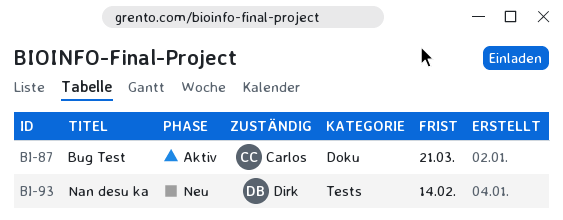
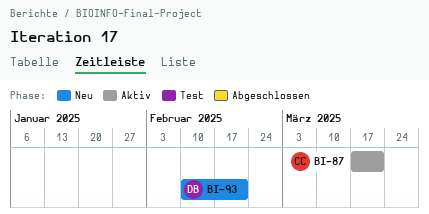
BI-93, due: Feb 14 -> Feb 21

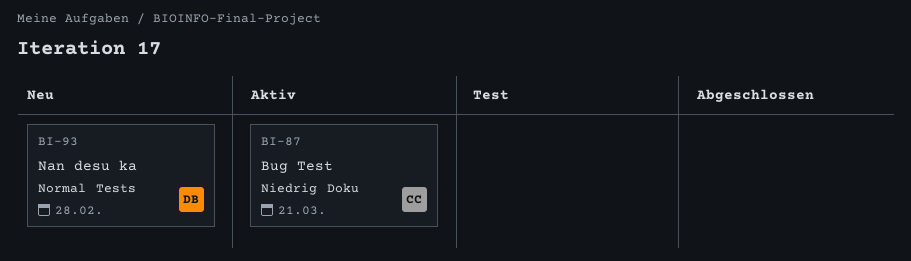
BI-93, due: Feb 21 -> Feb 28

